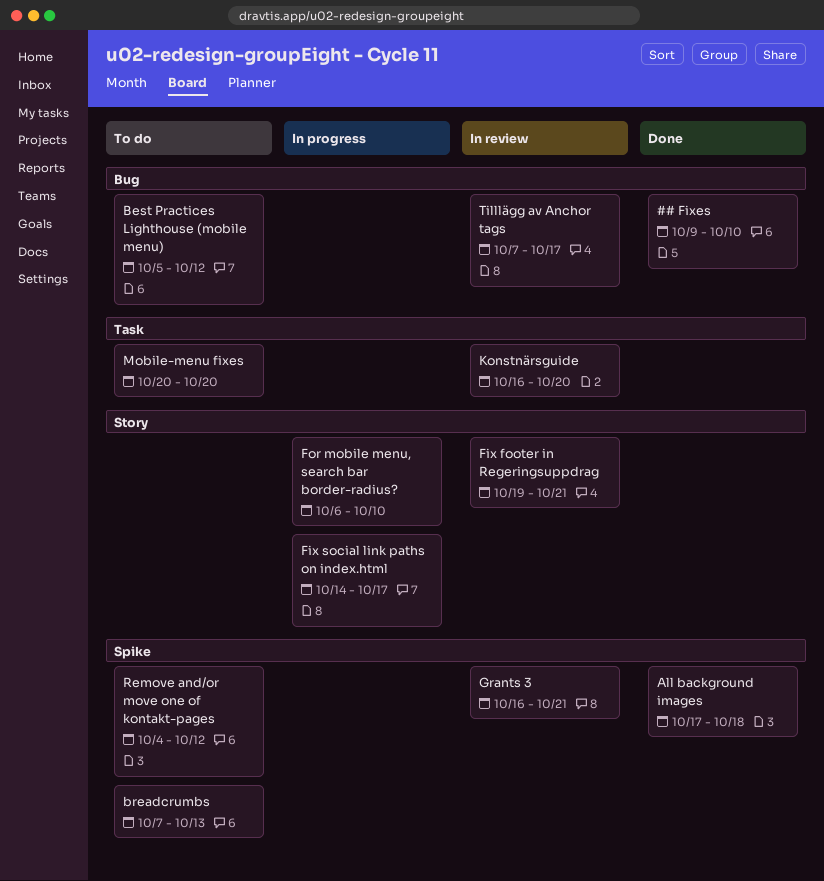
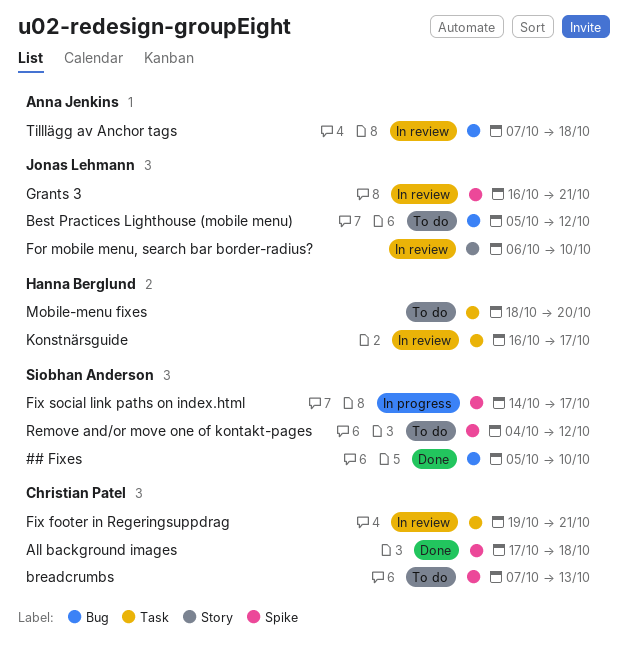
## Fixes, start: Oct 9 -> Oct 5
Fix footer in Regeringsuppdrag, label: Story -> Task
Fix social link paths on index.html, label: Story -> Spike
For mobile menu, search bar border-radius?, status: In progress -> In review
Konstnärsguide, due: Oct 20 -> Oct 17
Mobile-menu fixes, start: Oct 20 -> Oct 18
Tilllägg av Anchor tags, due: Oct 17 -> Oct 18

